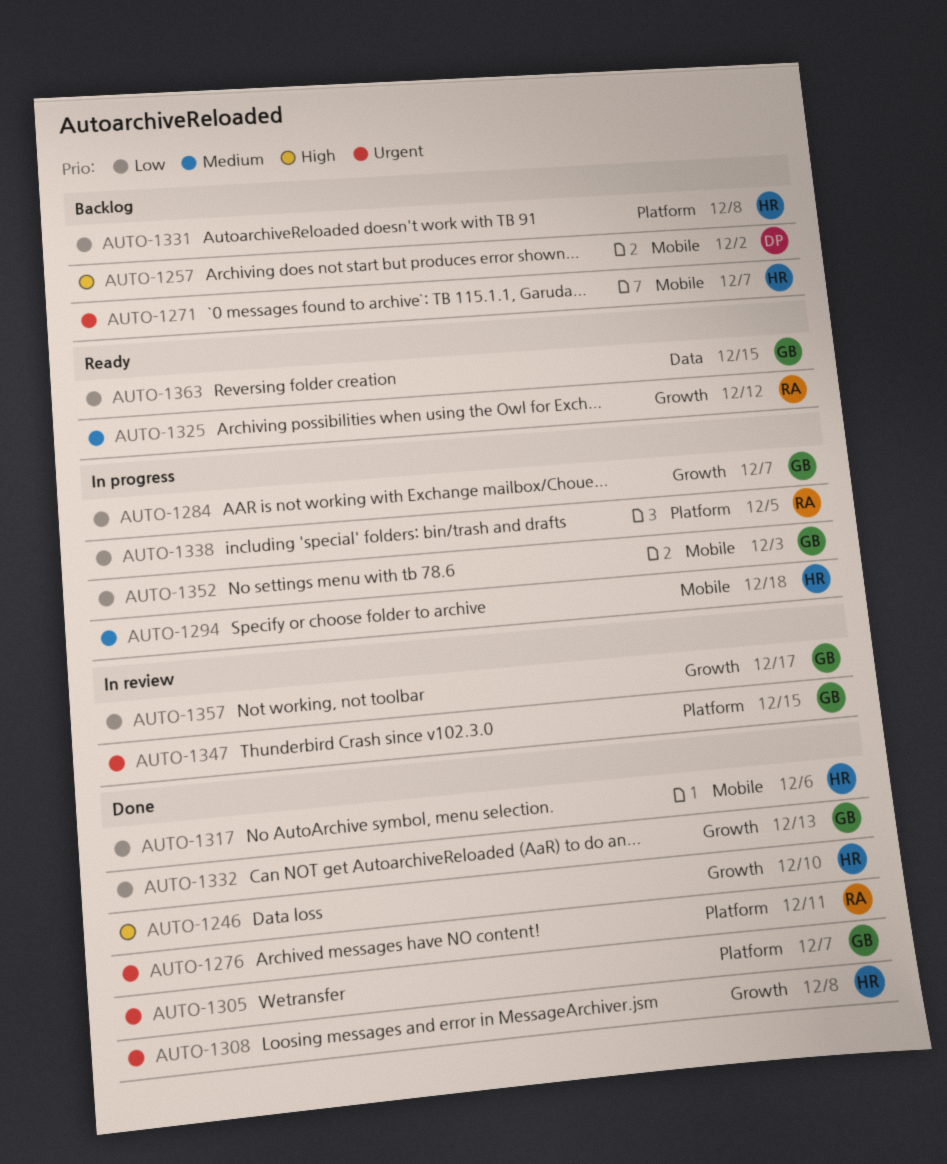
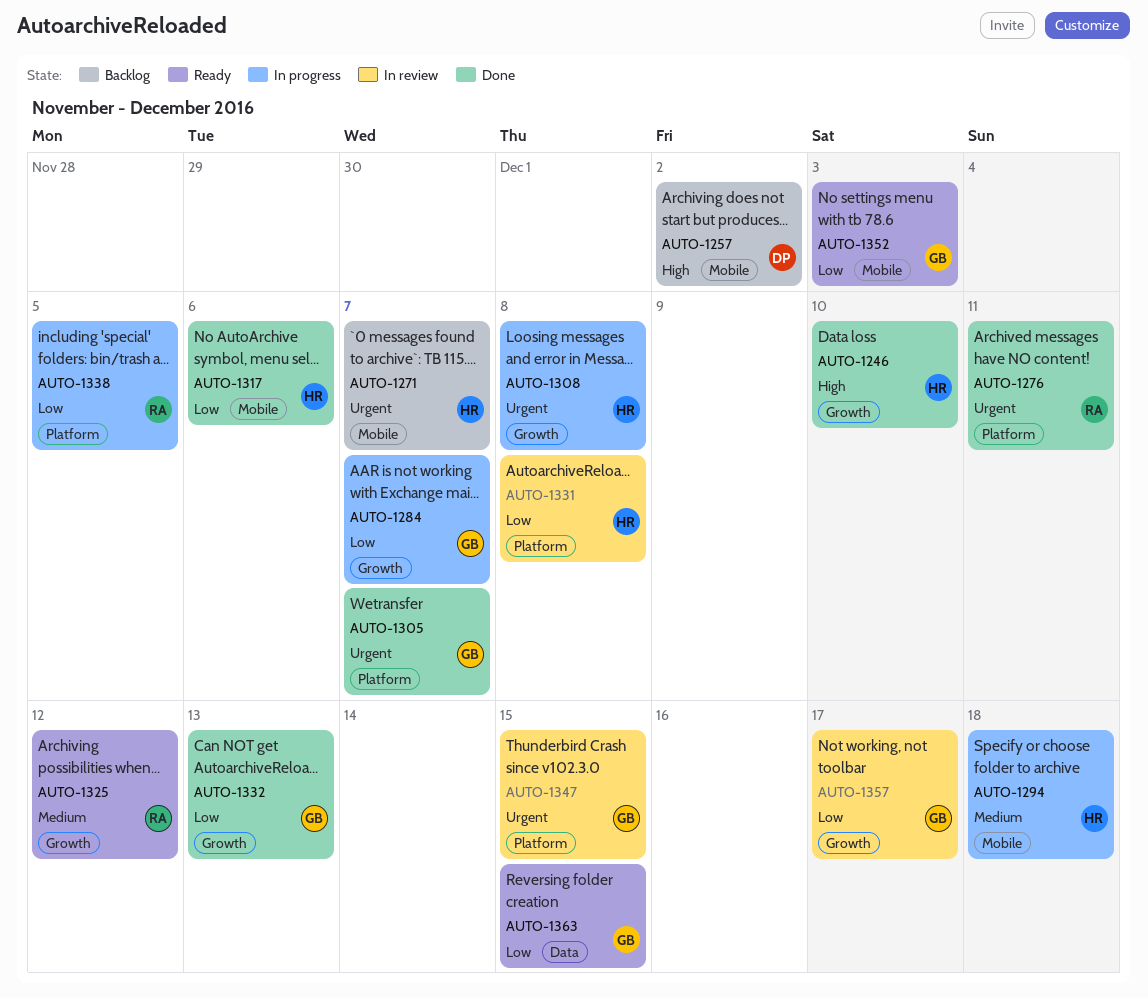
AUTO-1308, status: Done -> In progress
AUTO-1331, status: Backlog -> In review
AUTO-1352, status: In progress -> Ready

